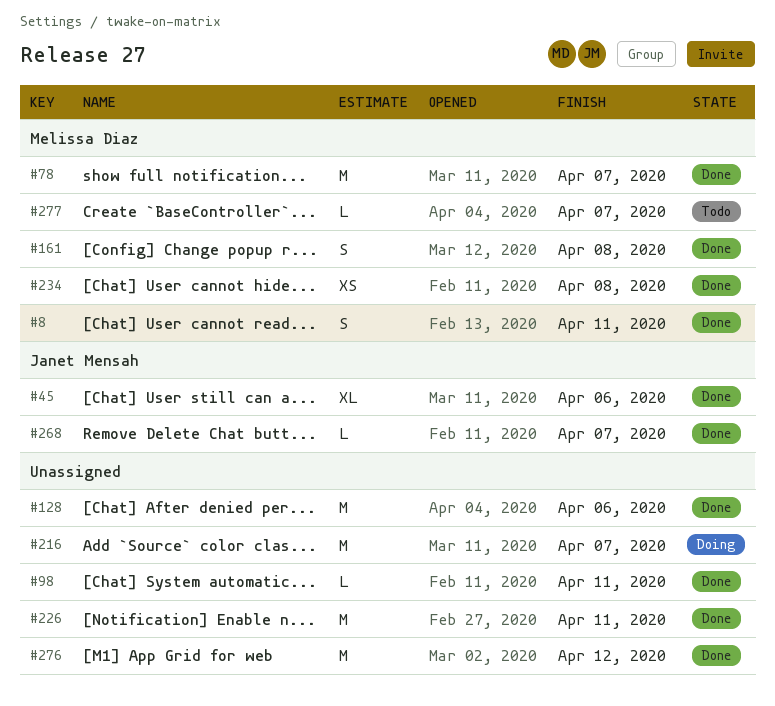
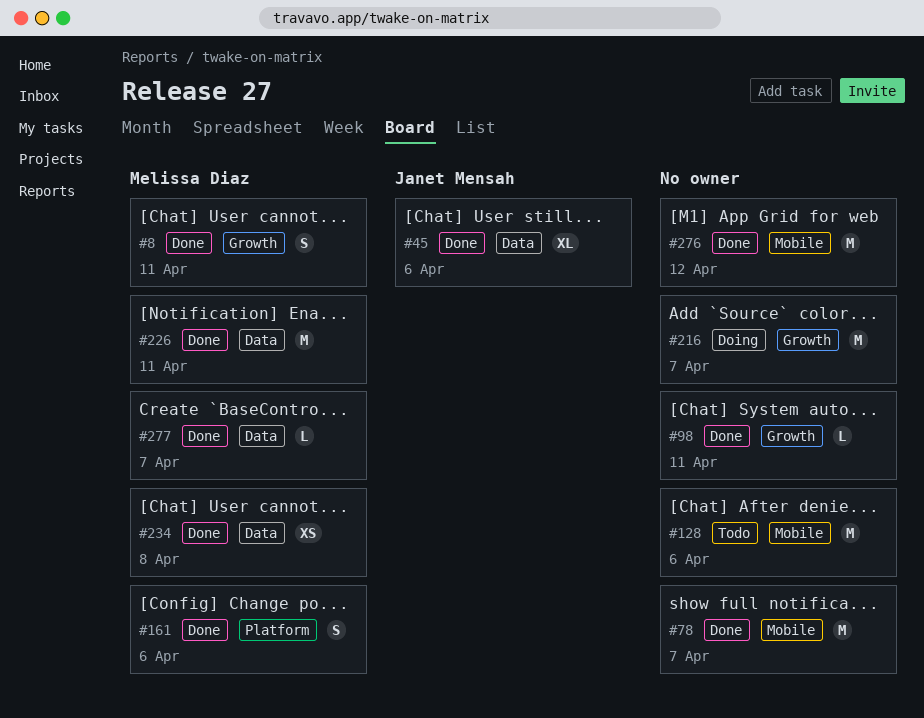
#78, owner: Melissa Diaz -> none
#128, status: Done -> Todo
#161, due: Apr 8 -> Apr 6
#226, owner: none -> Melissa Diaz
#268: present -> none
#277, status: Todo -> Done

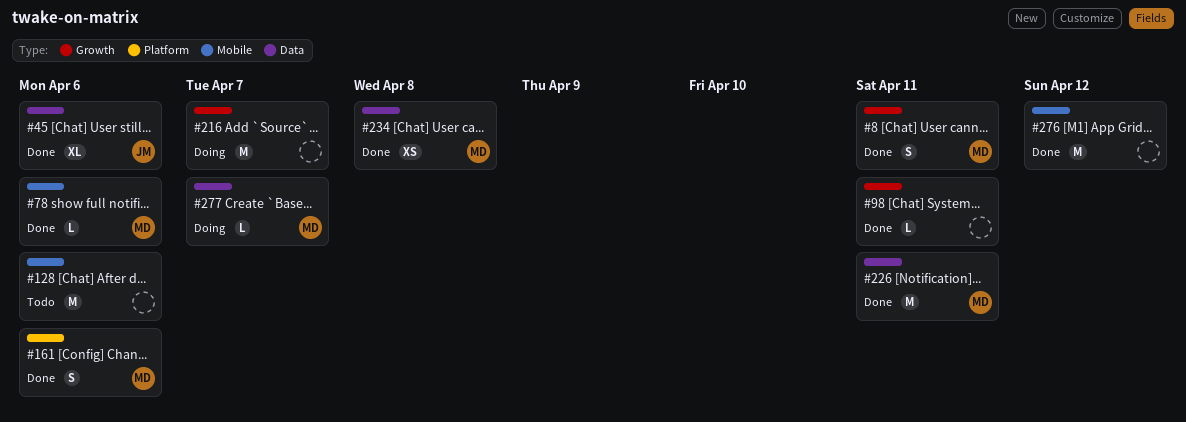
#78, owner: none -> Melissa Diaz
#78, estimate: M -> L
#78, due: Apr 7 -> Apr 6
#277, status: Done -> Doing

